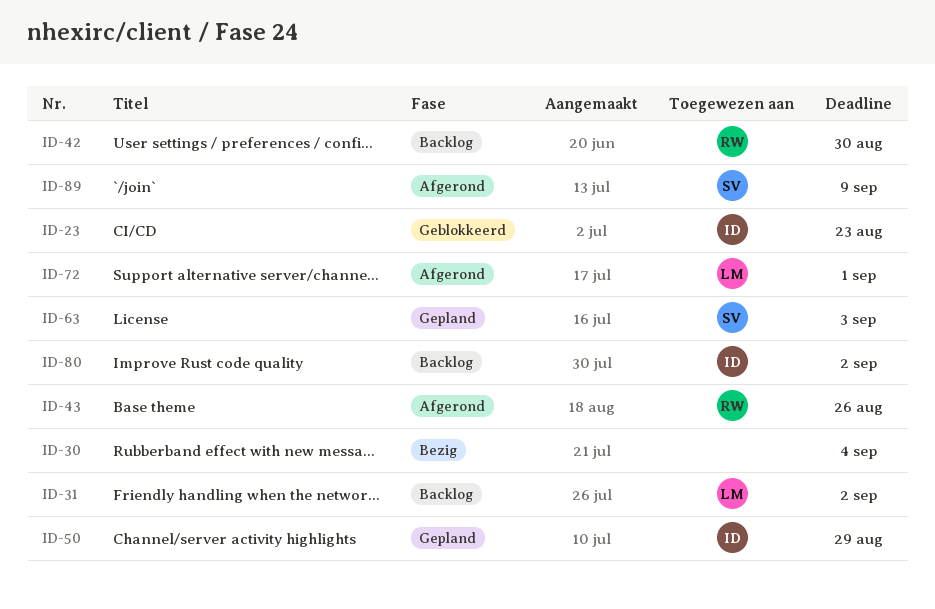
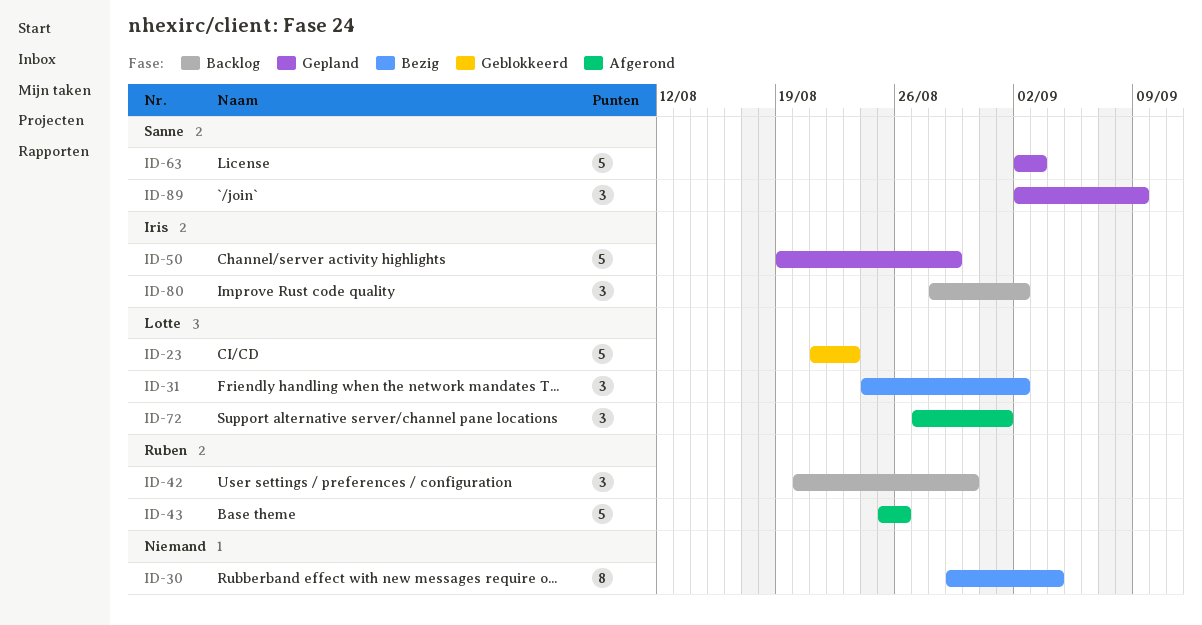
ID-23, owner: Iris -> Lotte
ID-31, status: Backlog -> Bezig
ID-89, status: Afgerond -> Gepland

